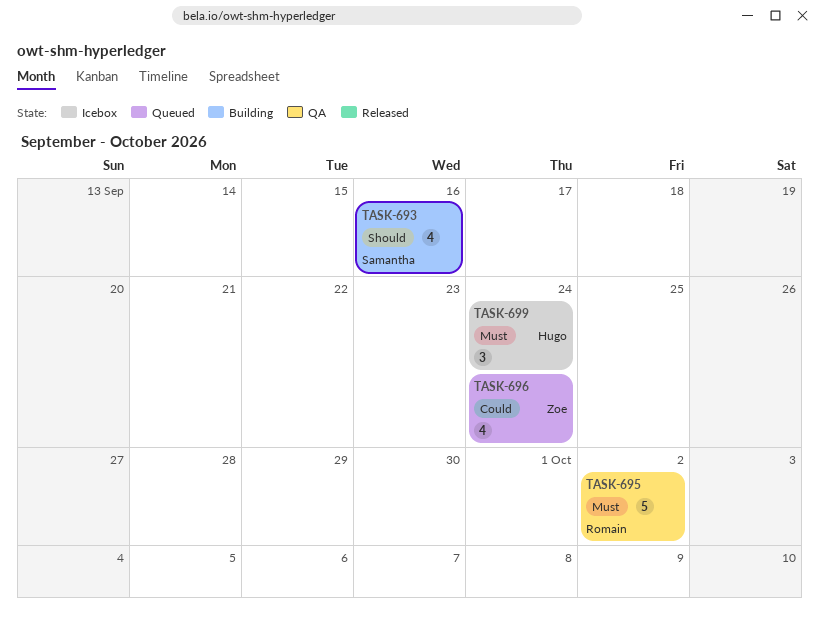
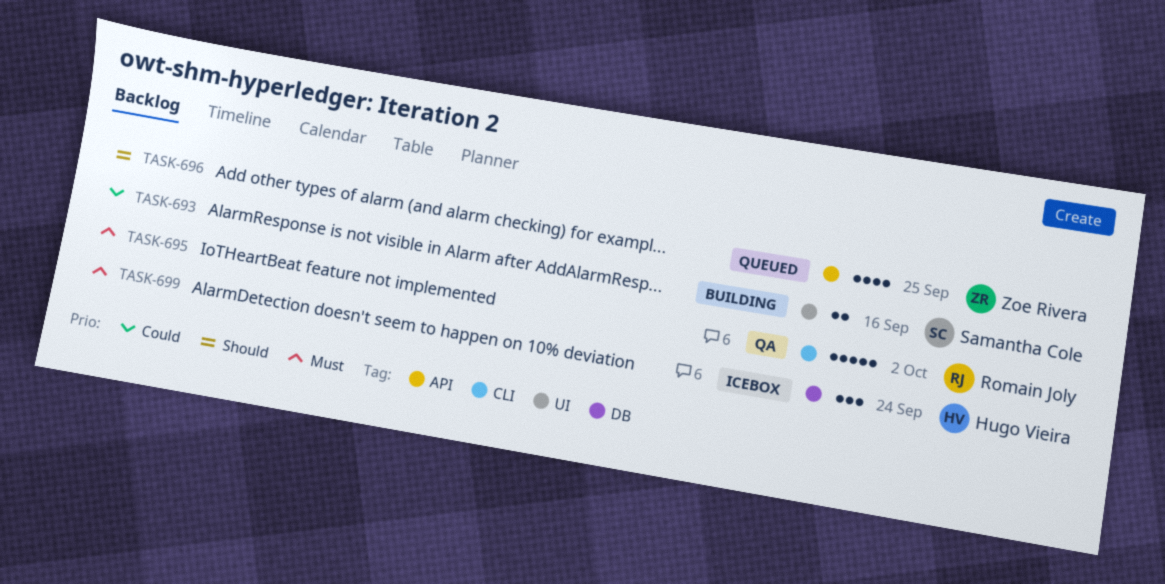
TASK-693, priority: Should -> Could
TASK-693, estimate: 4 -> 2
TASK-696, priority: Could -> Should
TASK-696, due: Sep 24 -> Sep 25

